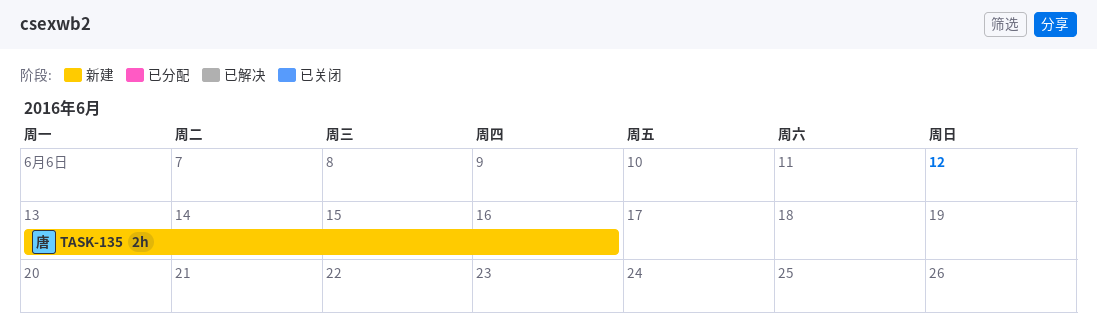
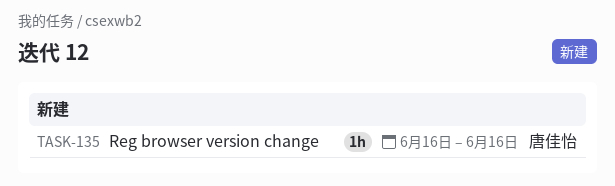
TASK-135, estimate: 2h -> 1h
TASK-135, start: Jun 13 -> Jun 16

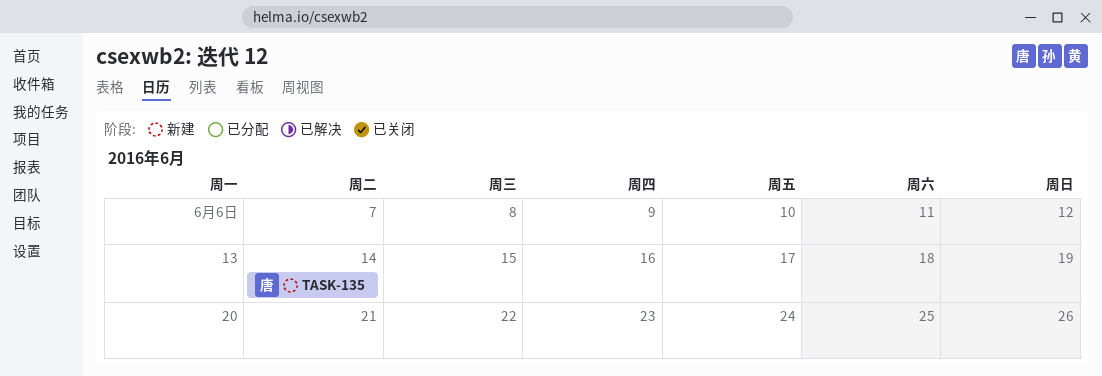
TASK-135, start: Jun 16 -> Jun 14
TASK-135, due: Jun 16 -> Jun 14

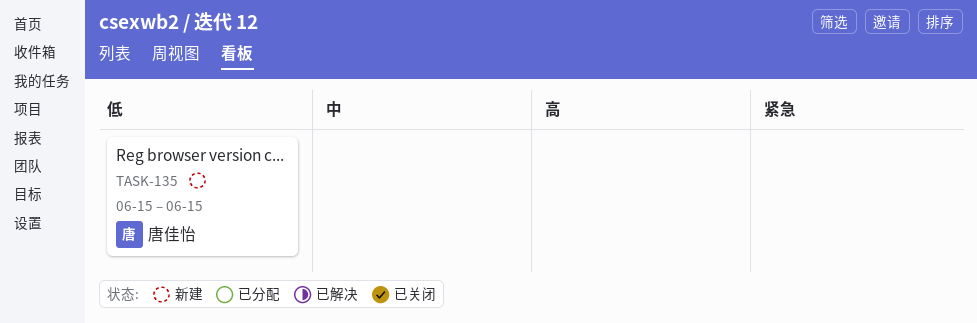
TASK-135, start: Jun 14 -> Jun 15
TASK-135, due: Jun 14 -> Jun 15

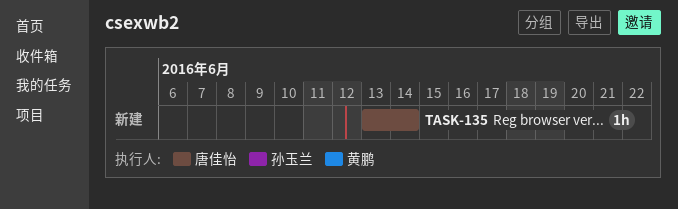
TASK-135, start: Jun 15 -> Jun 13
TASK-135, due: Jun 15 -> Jun 14

